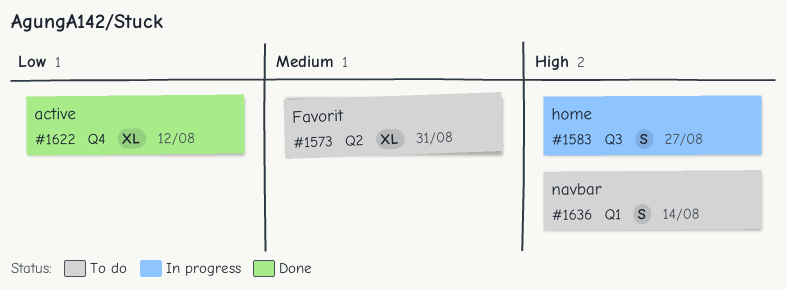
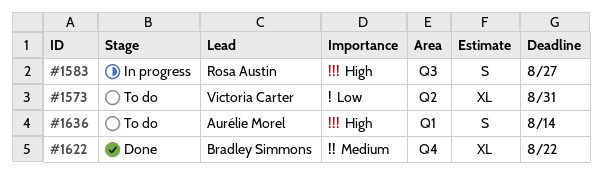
#1573, priority: Medium -> Low
#1622, priority: Low -> Medium
#1622, due: Aug 12 -> Aug 22

